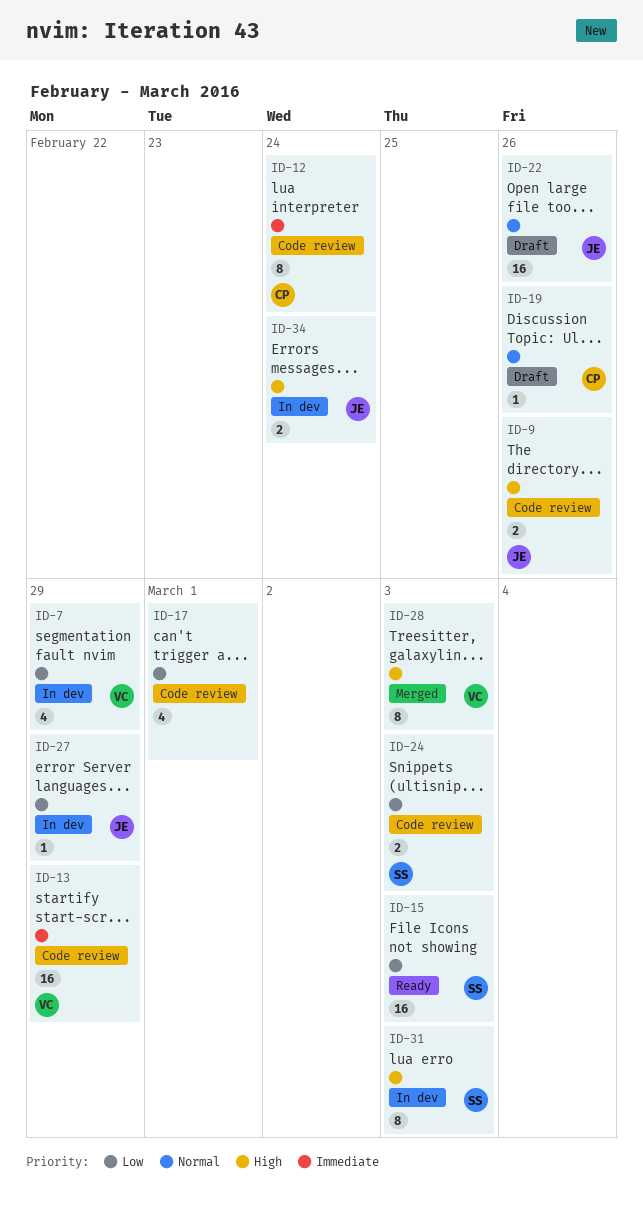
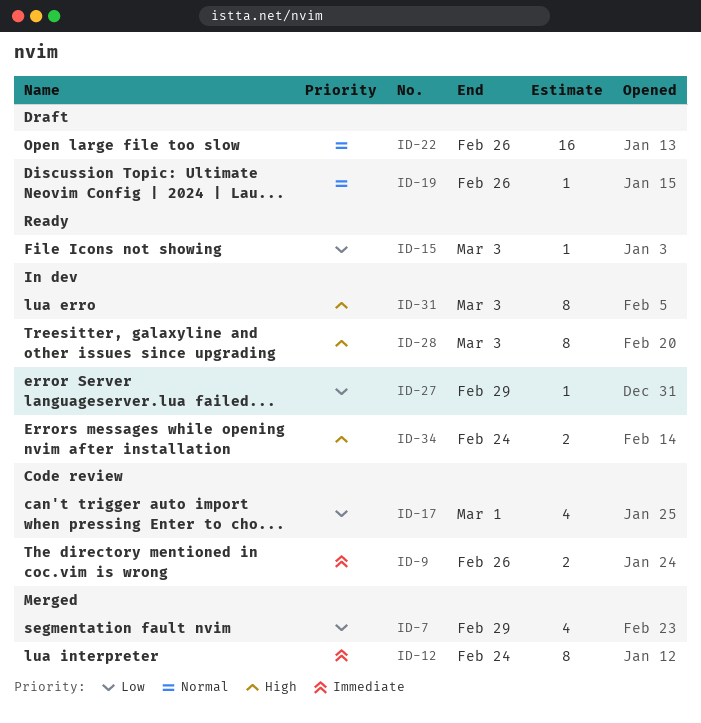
ID-7, status: In dev -> Merged
ID-9, priority: High -> Immediate
ID-12, status: Code review -> Merged
ID-13: present -> none
ID-15, estimate: 16 -> 1
ID-24: present -> none
ID-28, status: Merged -> In dev

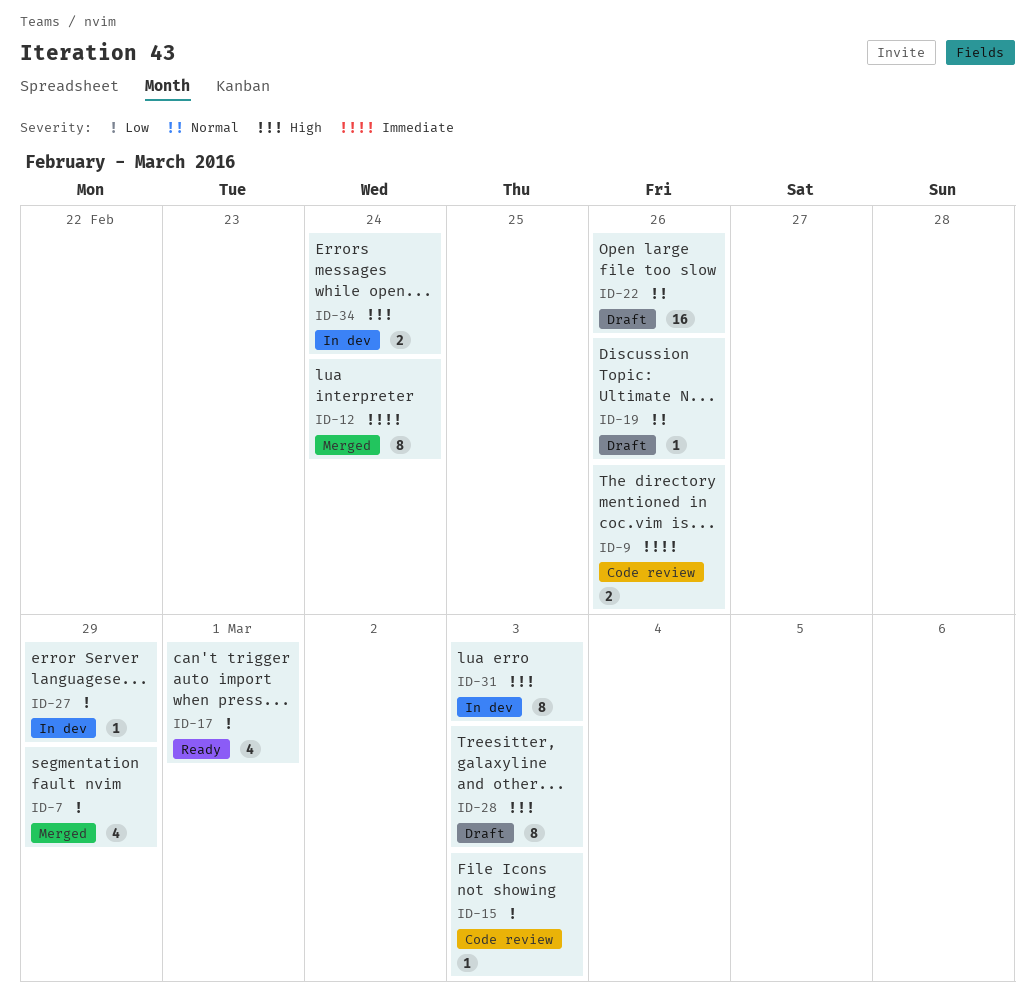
ID-15, status: Ready -> Code review
ID-17, status: Code review -> Ready
ID-28, status: In dev -> Draft

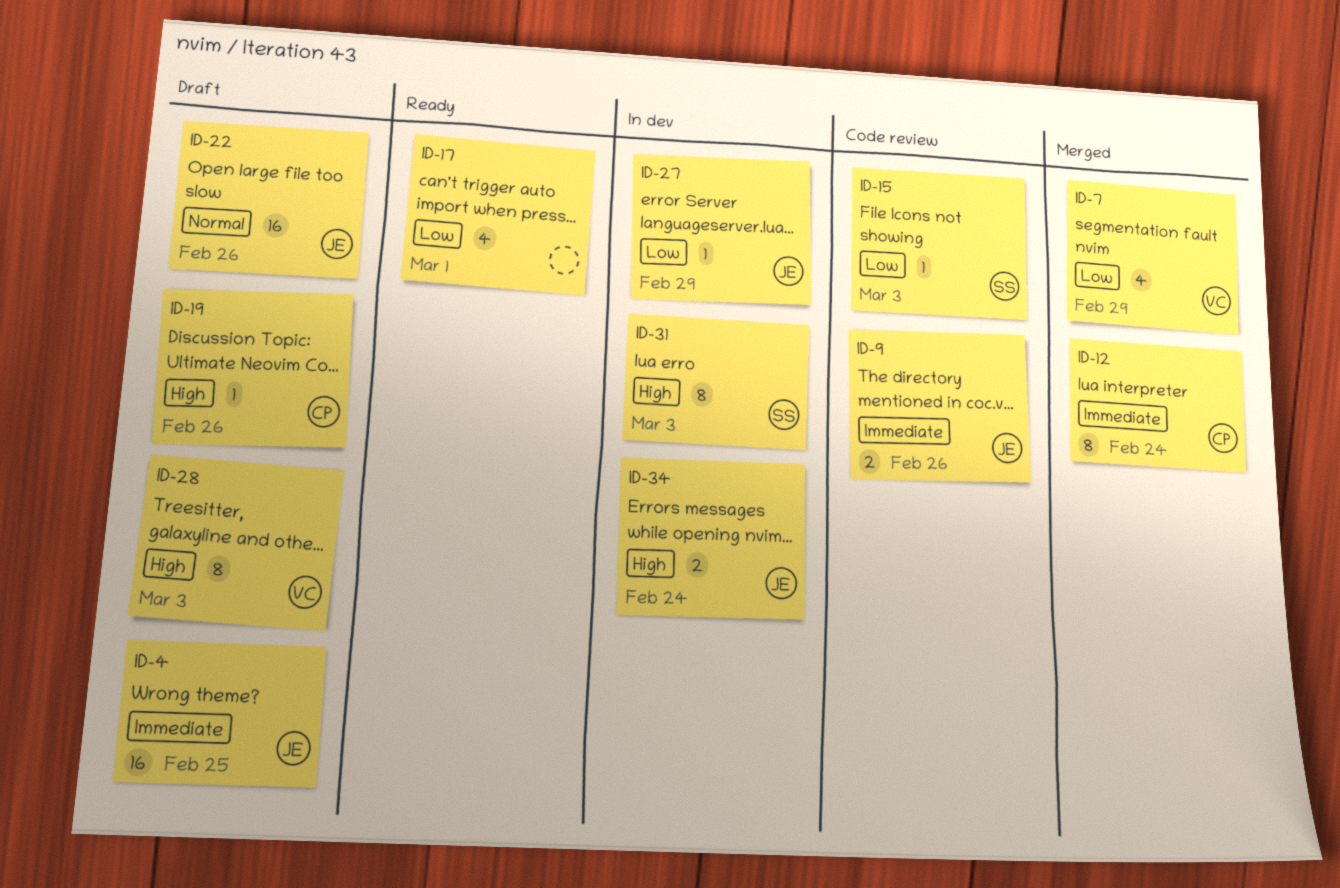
ID-4: none -> present
ID-19, priority: Normal -> High

